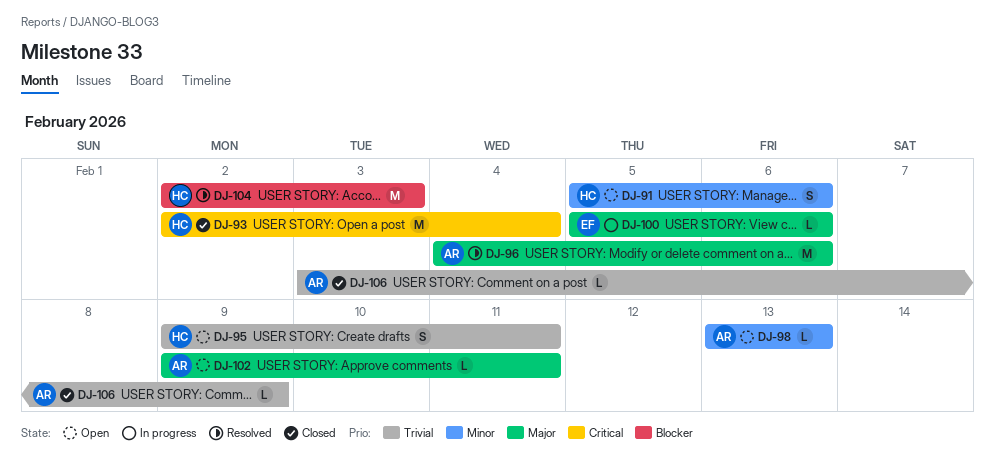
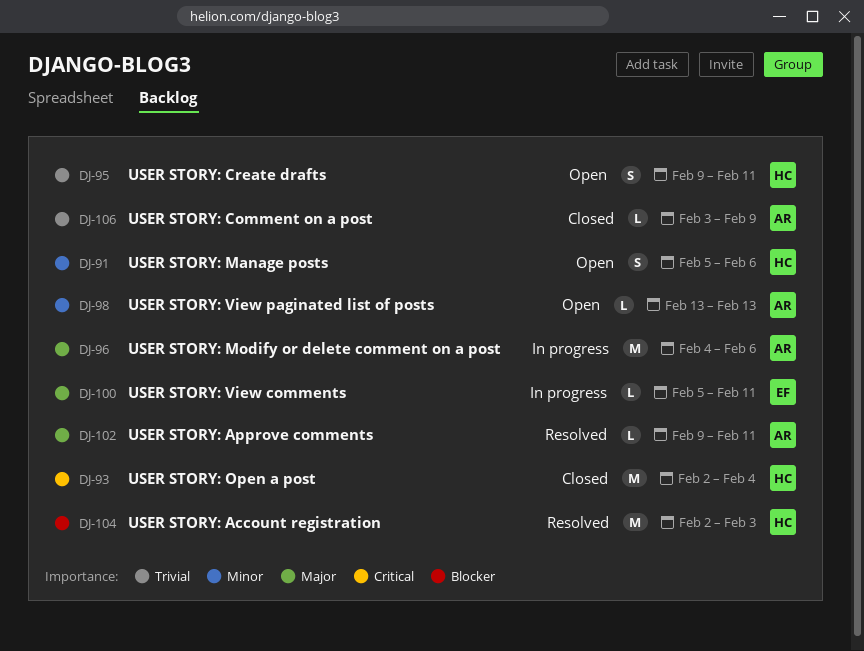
DJ-96, status: Resolved -> In progress
DJ-100, due: Feb 6 -> Feb 11
DJ-102, status: Open -> Resolved

